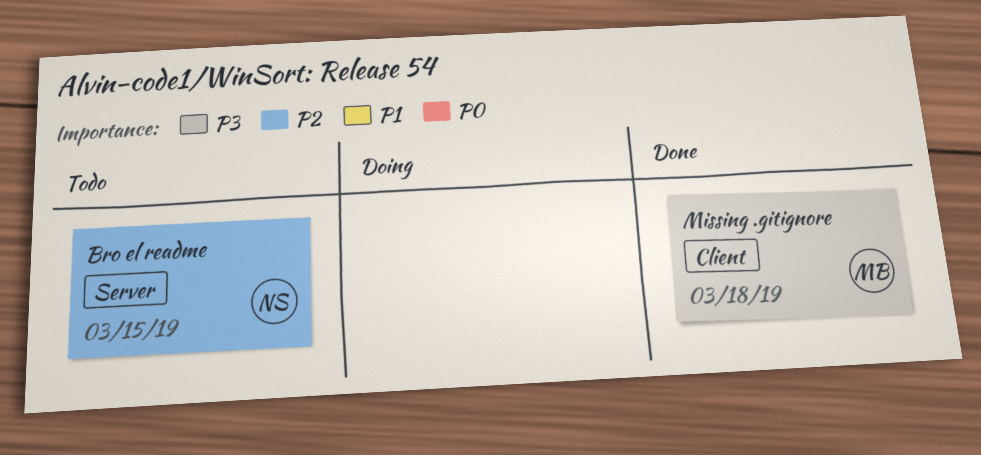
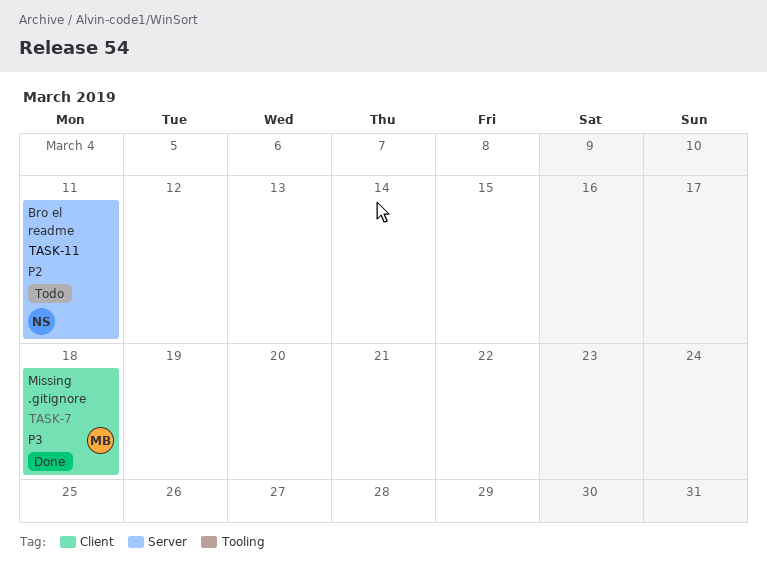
Bro el readme, due: Mar 15 -> Mar 11

